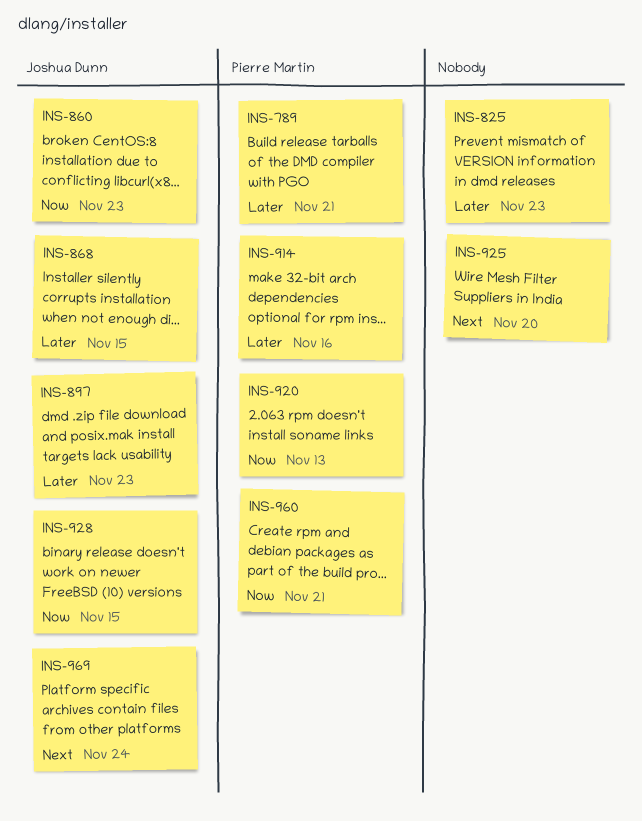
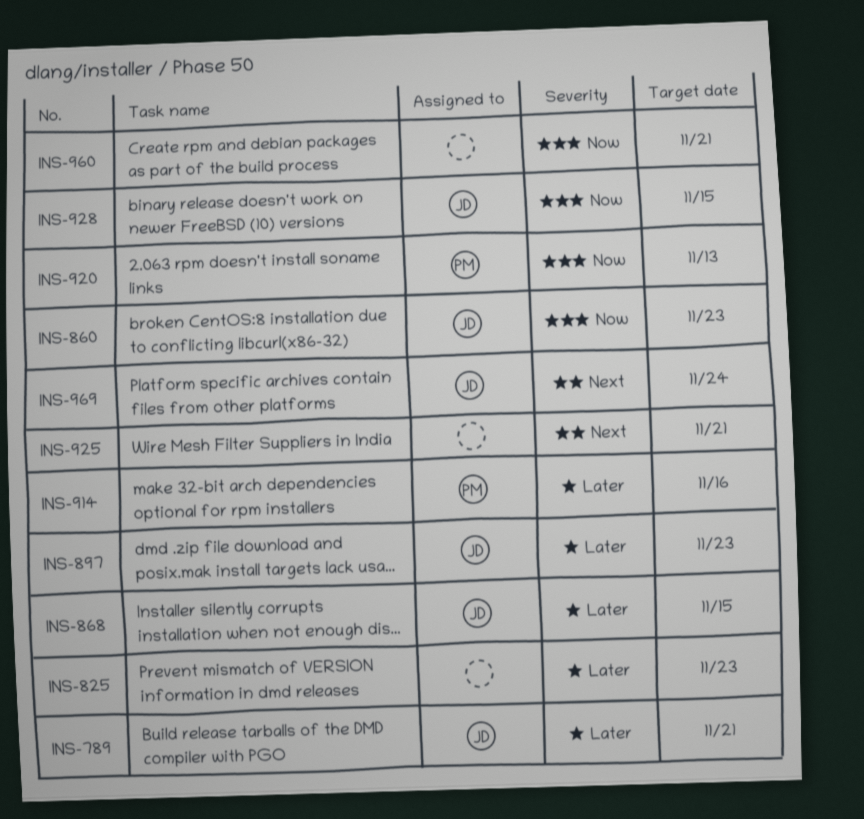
INS-789, owner: Pierre Martin -> Joshua Dunn
INS-925, due: Nov 20 -> Nov 21
INS-960, owner: Pierre Martin -> none

